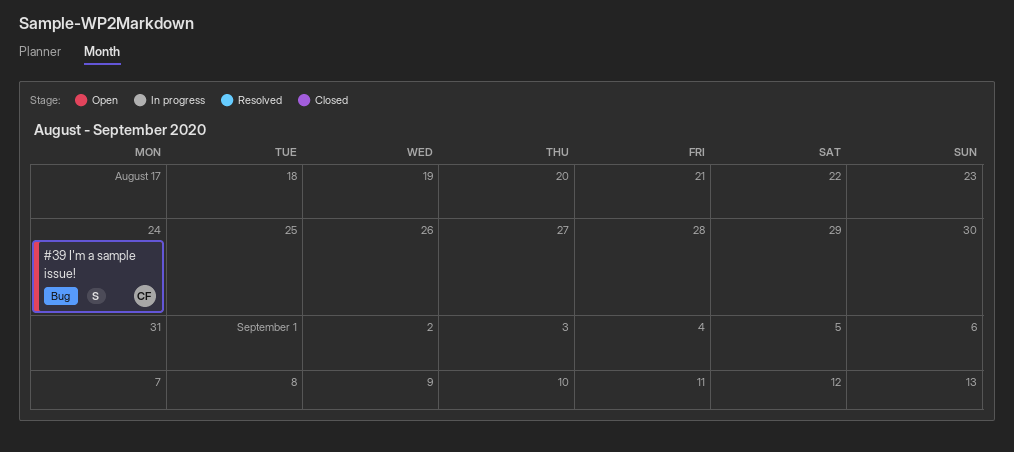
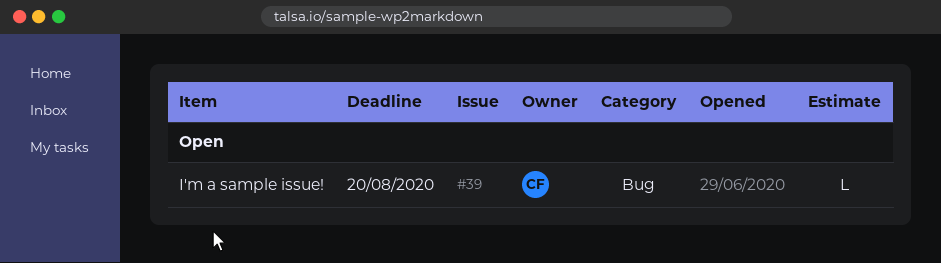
#39, estimate: S -> L
#39, due: Aug 24 -> Aug 20

